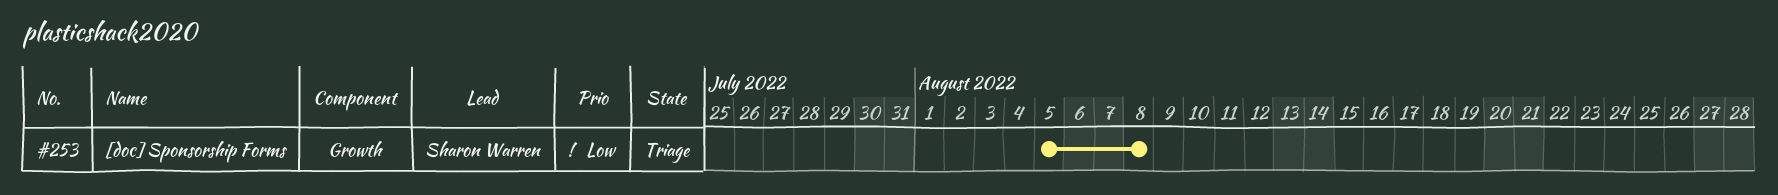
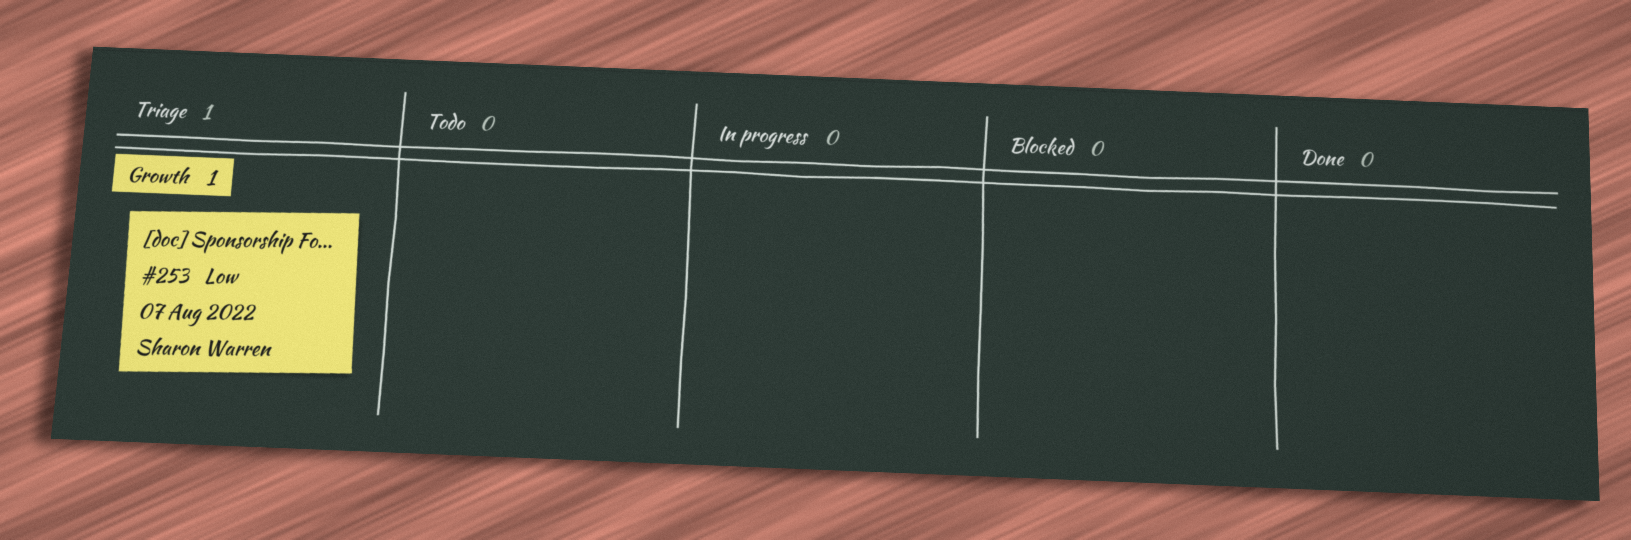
#253, due: Aug 8 -> Aug 7

